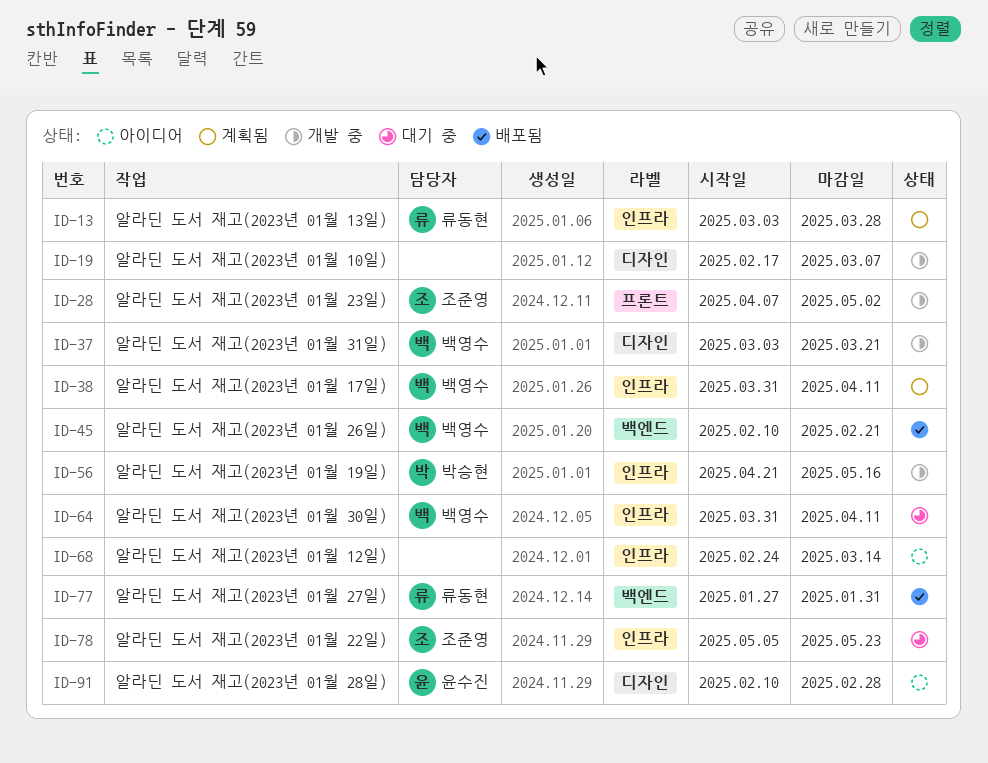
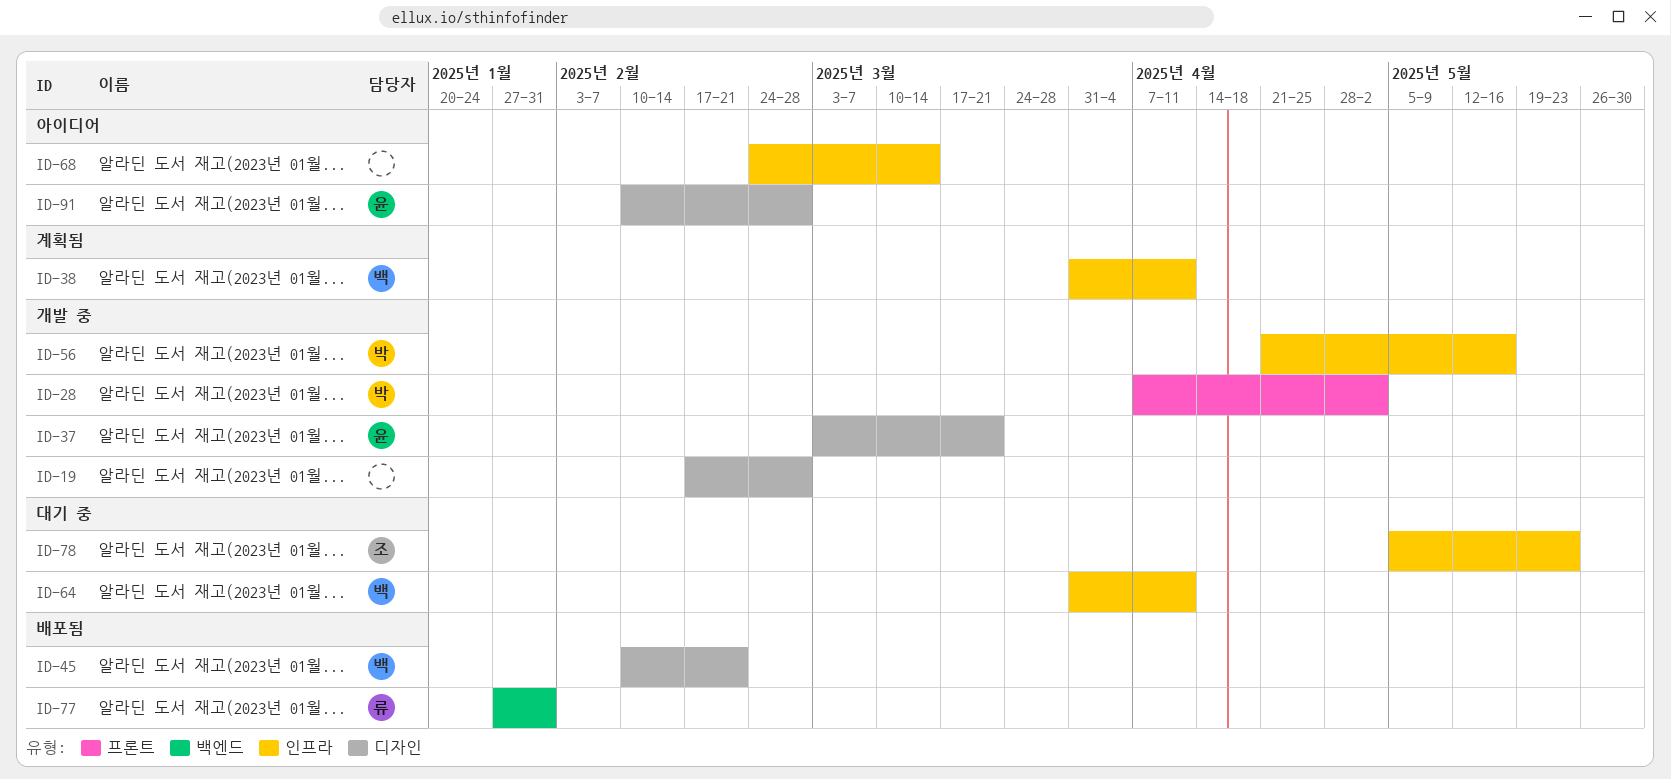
ID-13: present -> none
ID-19, due: Mar 7 -> Feb 28
ID-28, owner: 조준영 -> 박승현
ID-37, owner: 백영수 -> 윤수진
ID-45, label: 백엔드 -> 디자인

